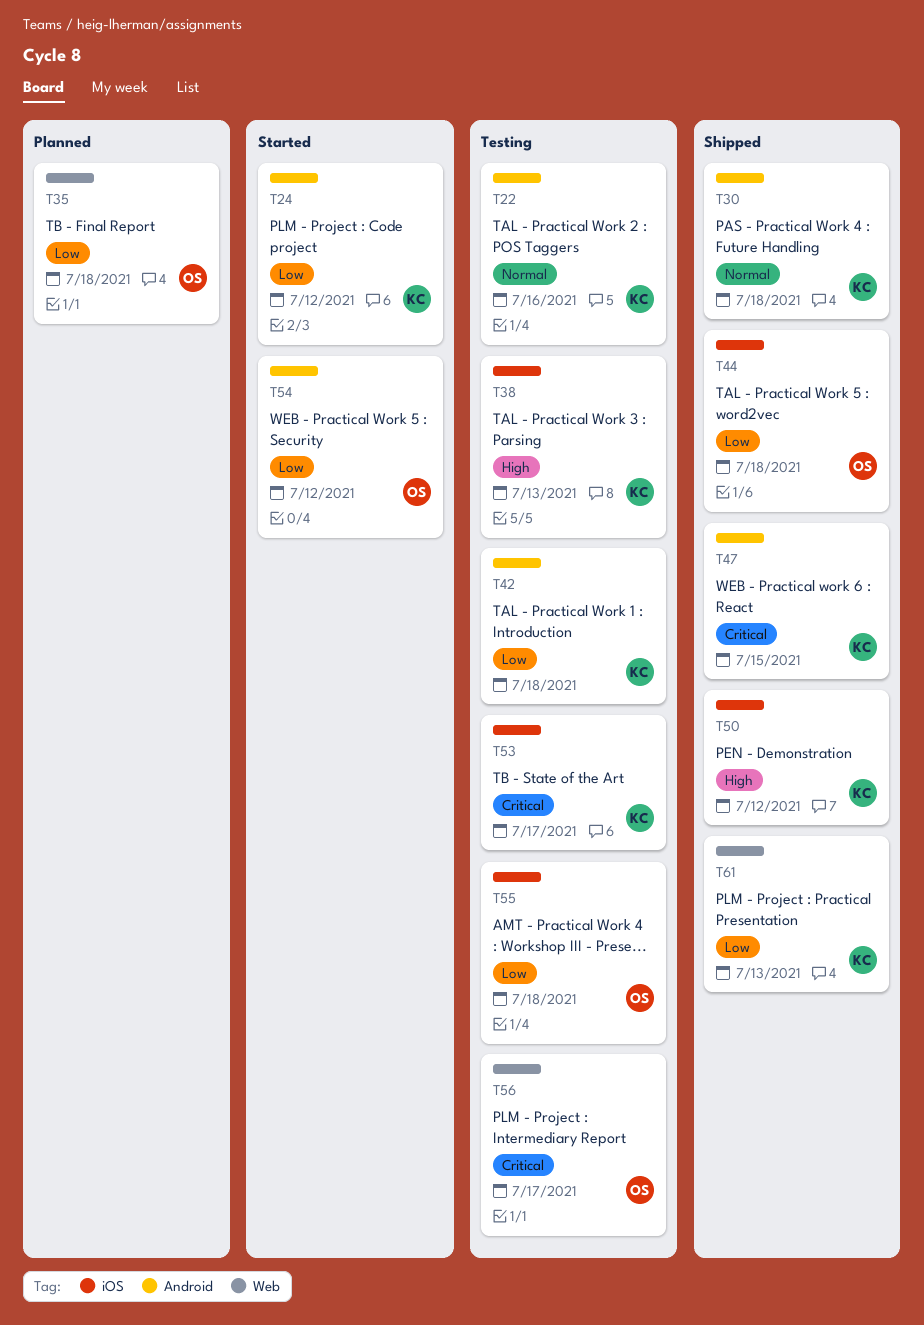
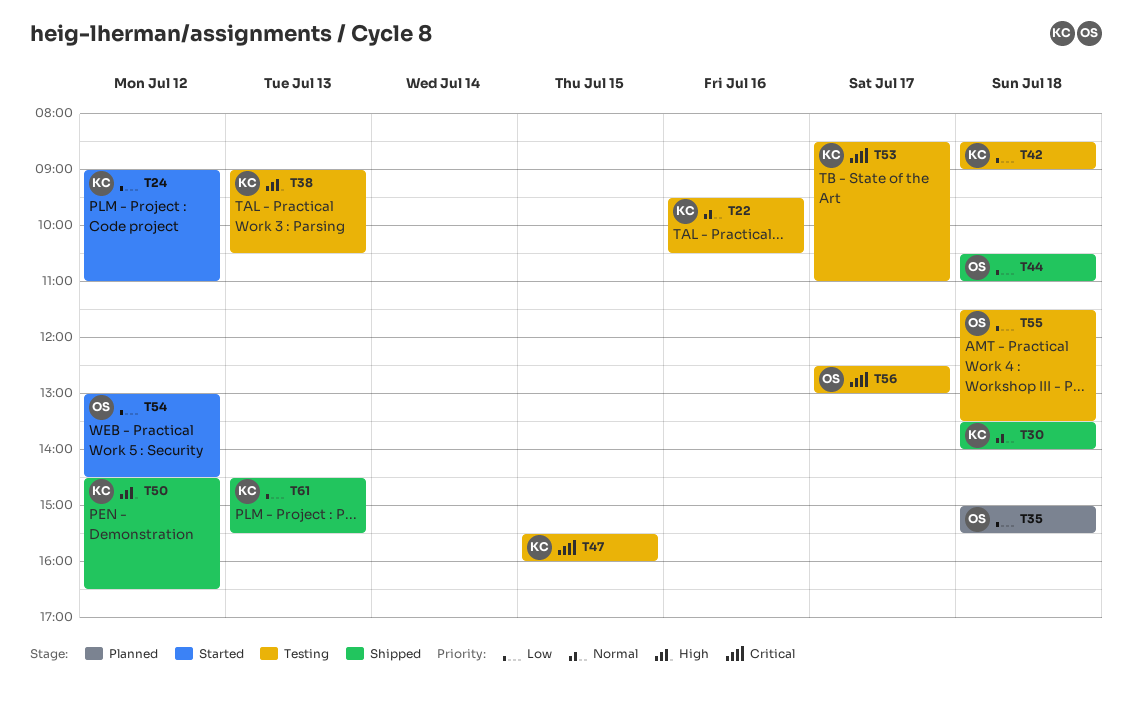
T47, status: Shipped -> Testing

